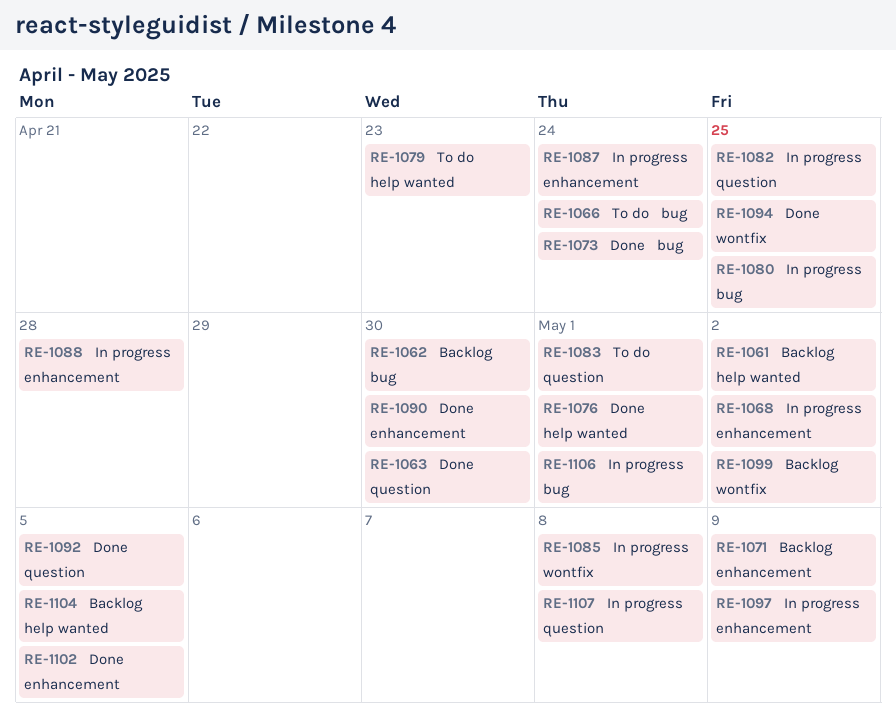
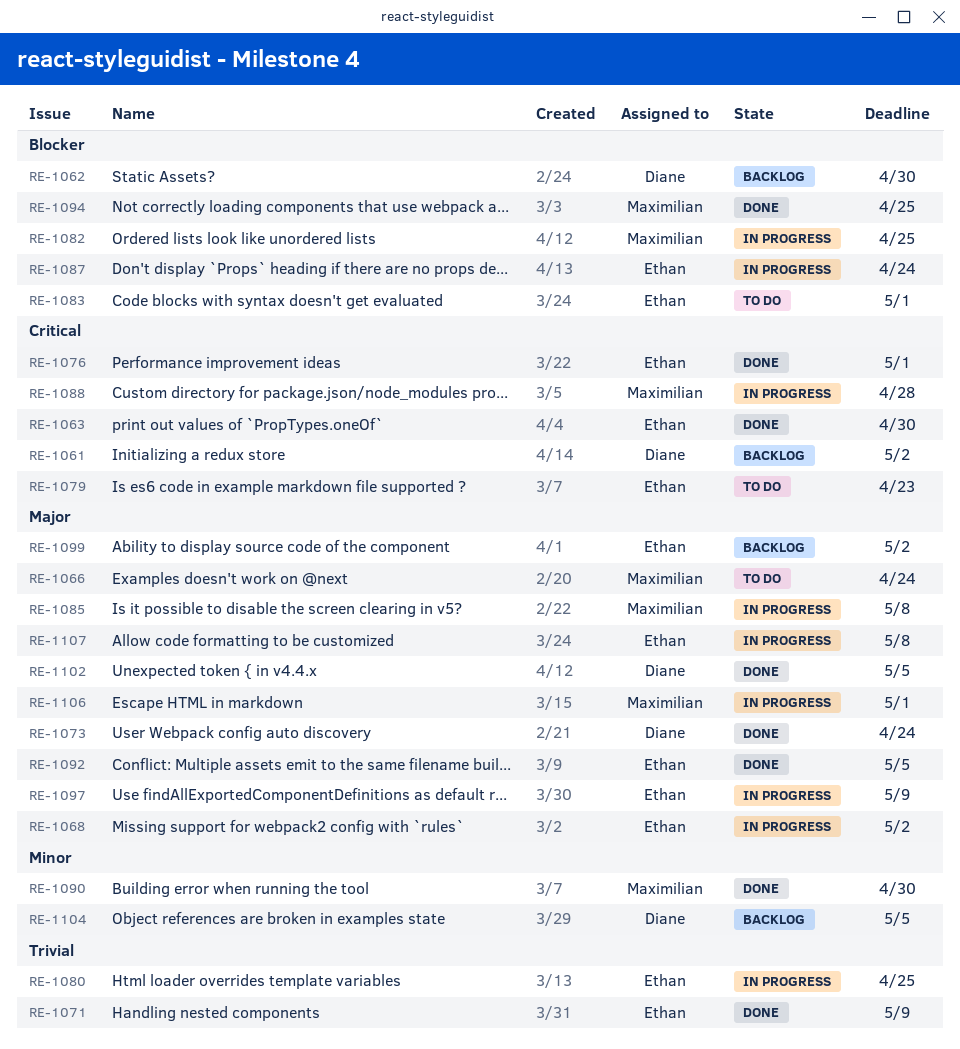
RE-1071, status: Backlog -> Done

